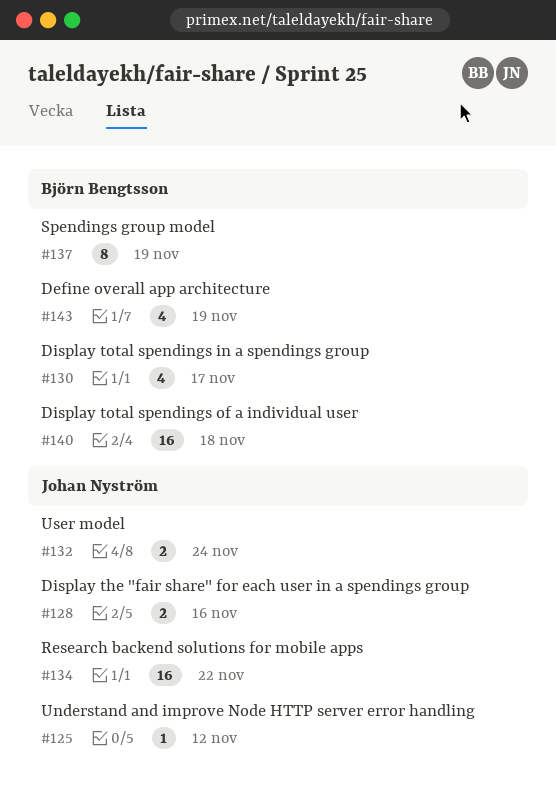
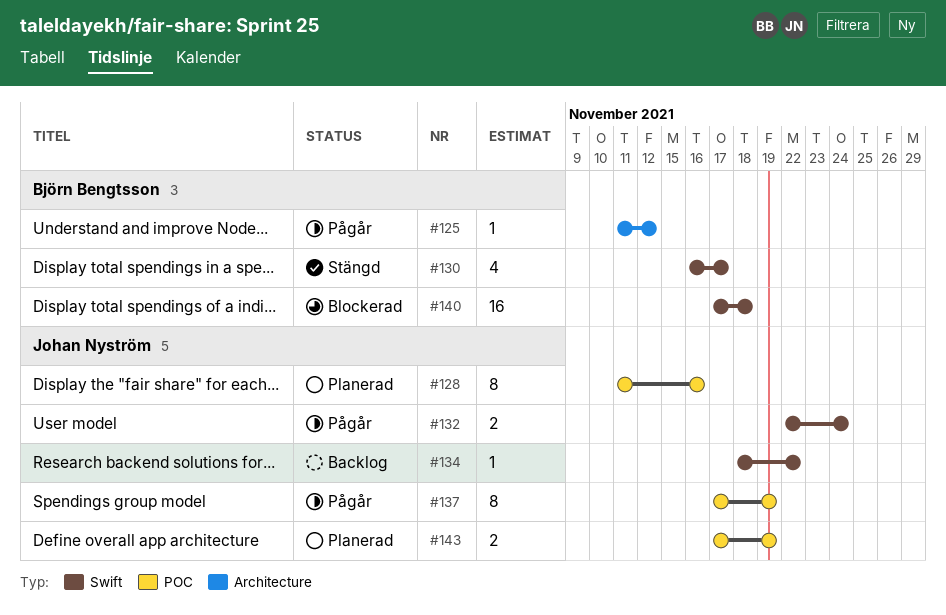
#125, owner: Johan Nyström -> Björn Bengtsson
#128, estimate: 2 -> 8
#134, estimate: 16 -> 1
#137, owner: Björn Bengtsson -> Johan Nyström
#143, owner: Björn Bengtsson -> Johan Nyström
#143, estimate: 4 -> 2

